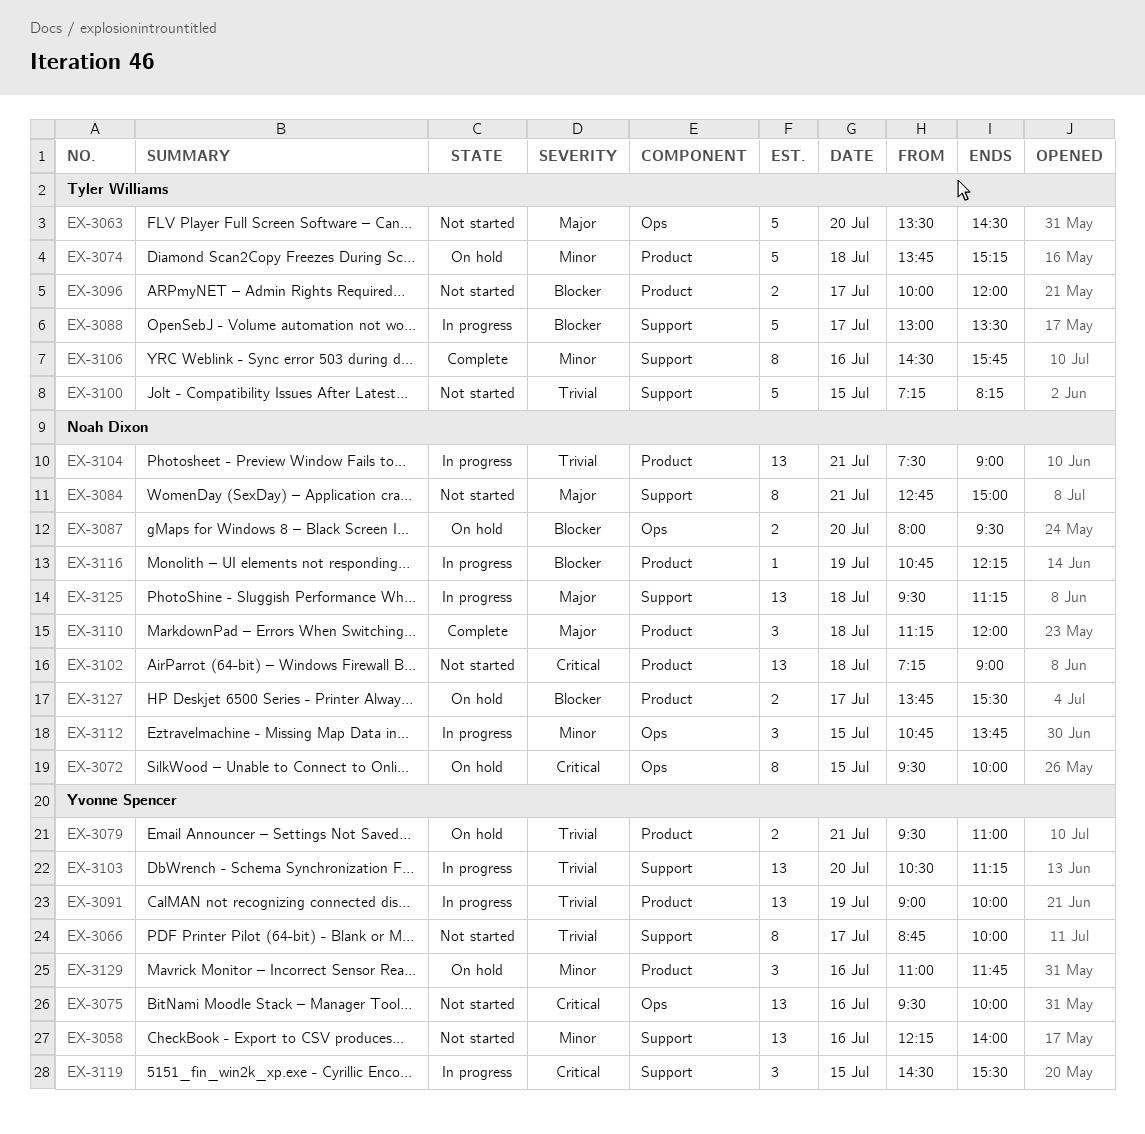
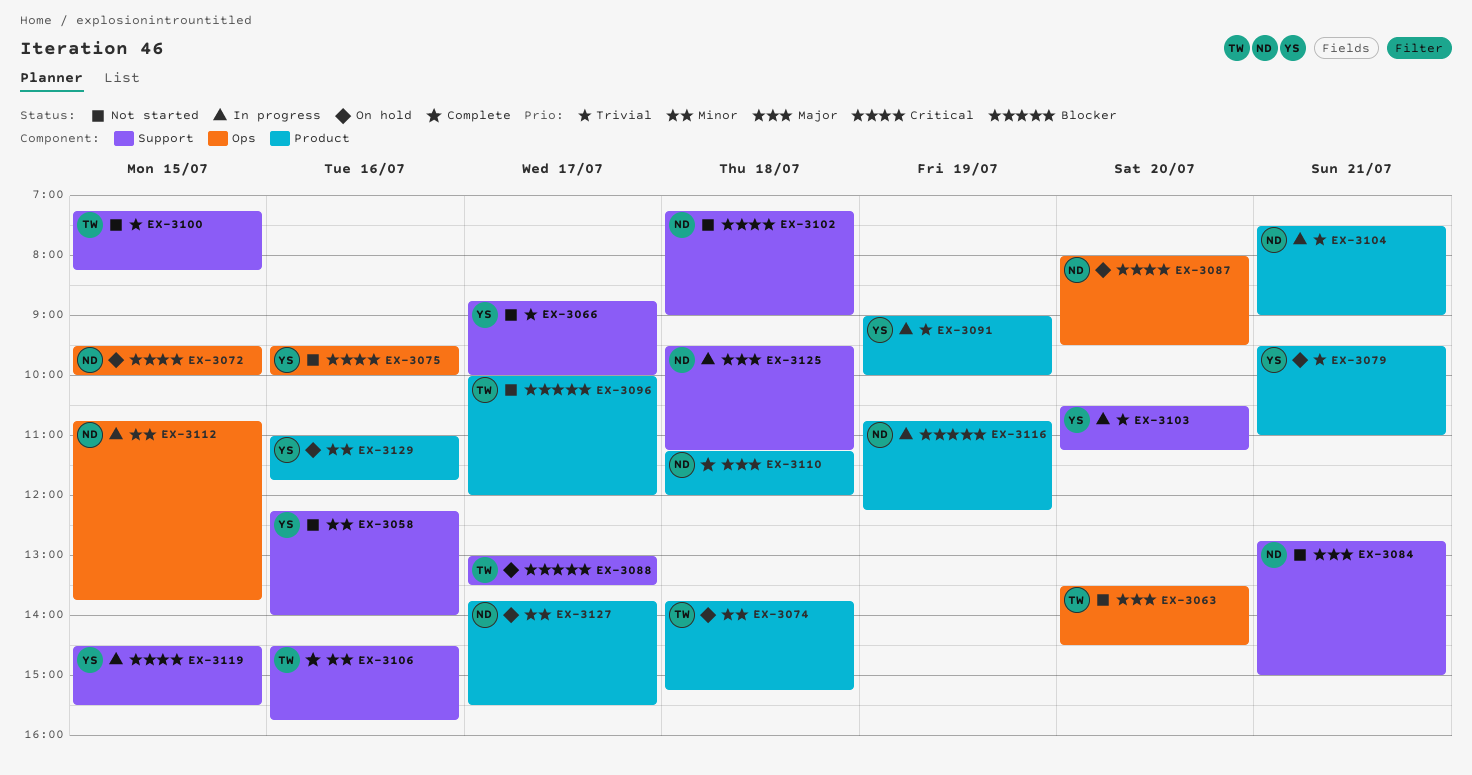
EX-3087, priority: Blocker -> Critical
EX-3088, status: In progress -> On hold
EX-3102, label: Product -> Support
EX-3127, priority: Blocker -> Minor

